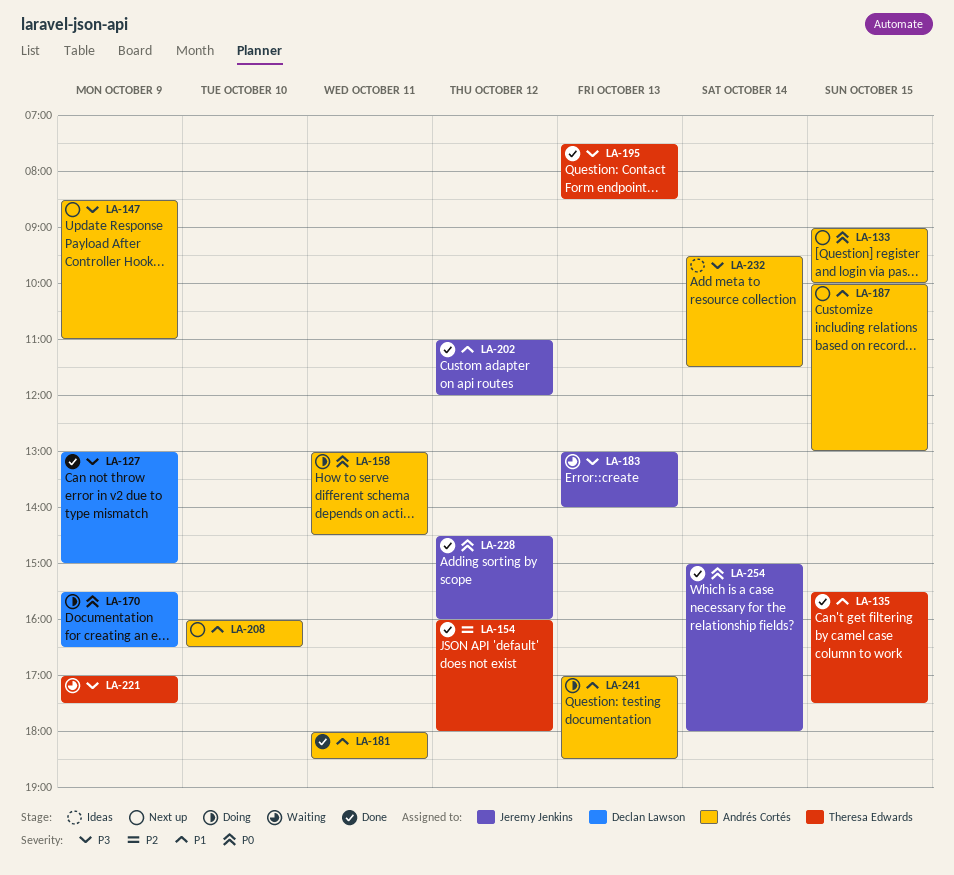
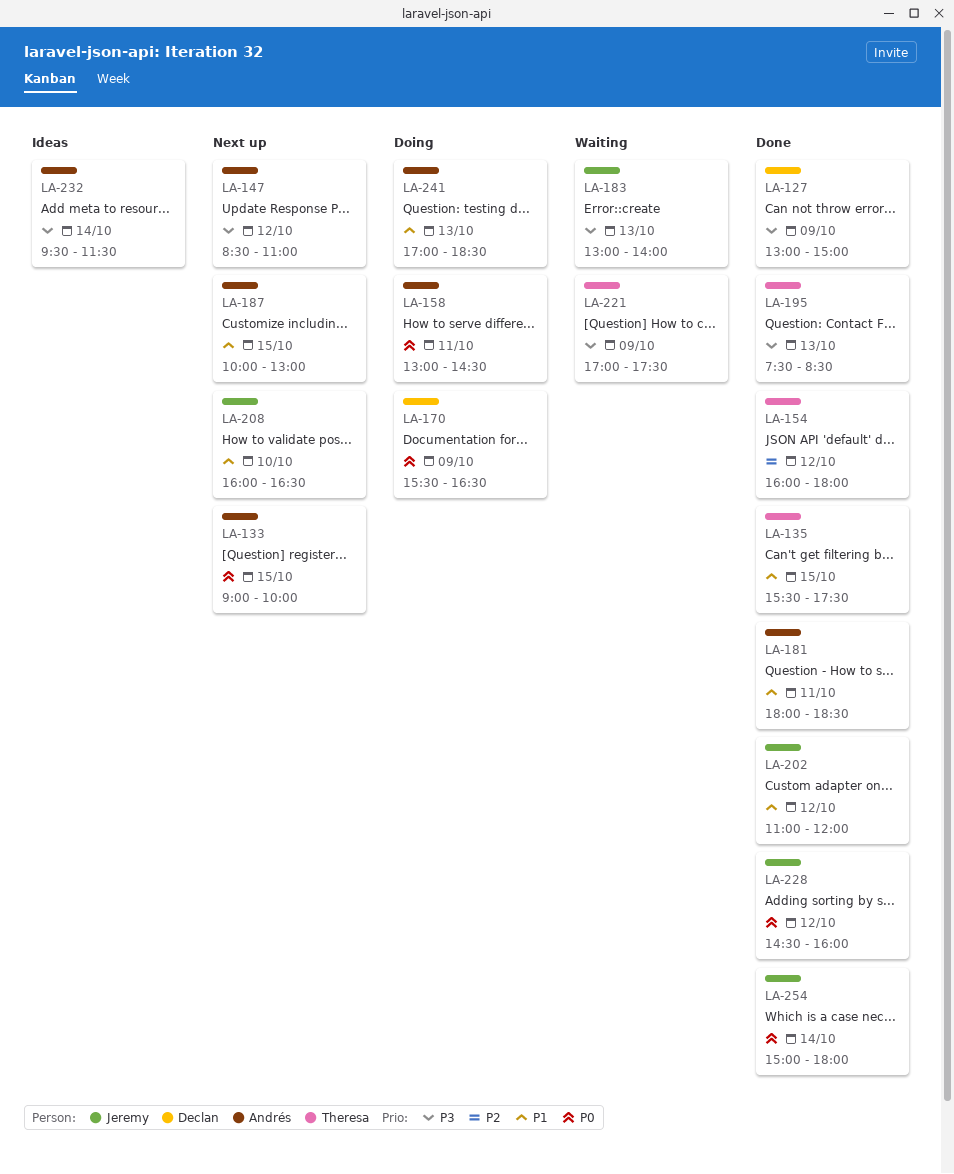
LA-147, day: Oct 9 -> Oct 12
LA-208, owner: Andrés Cortés -> Jeremy Jenkins

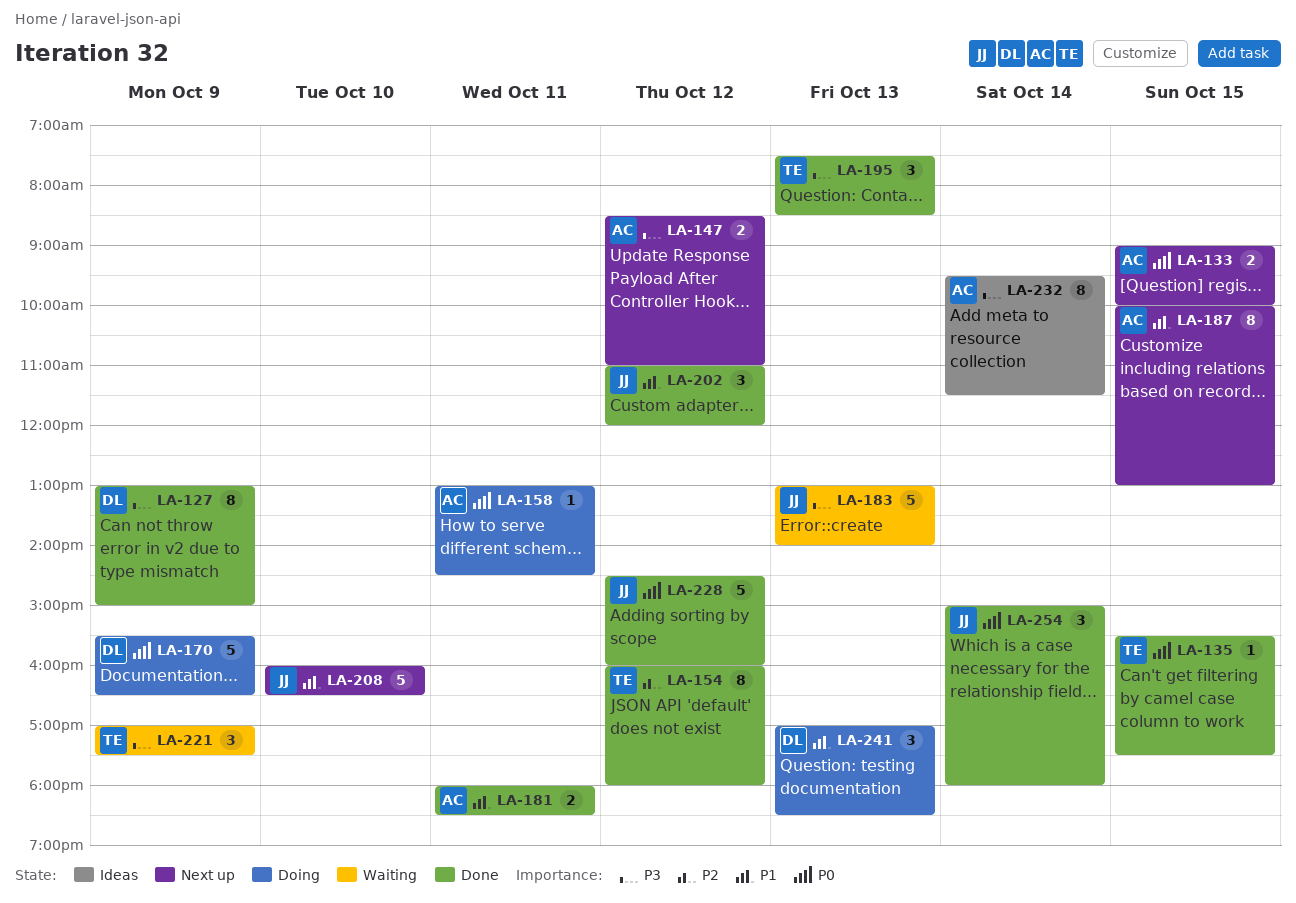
LA-135, priority: P1 -> P0
LA-241, owner: Andrés -> Declan

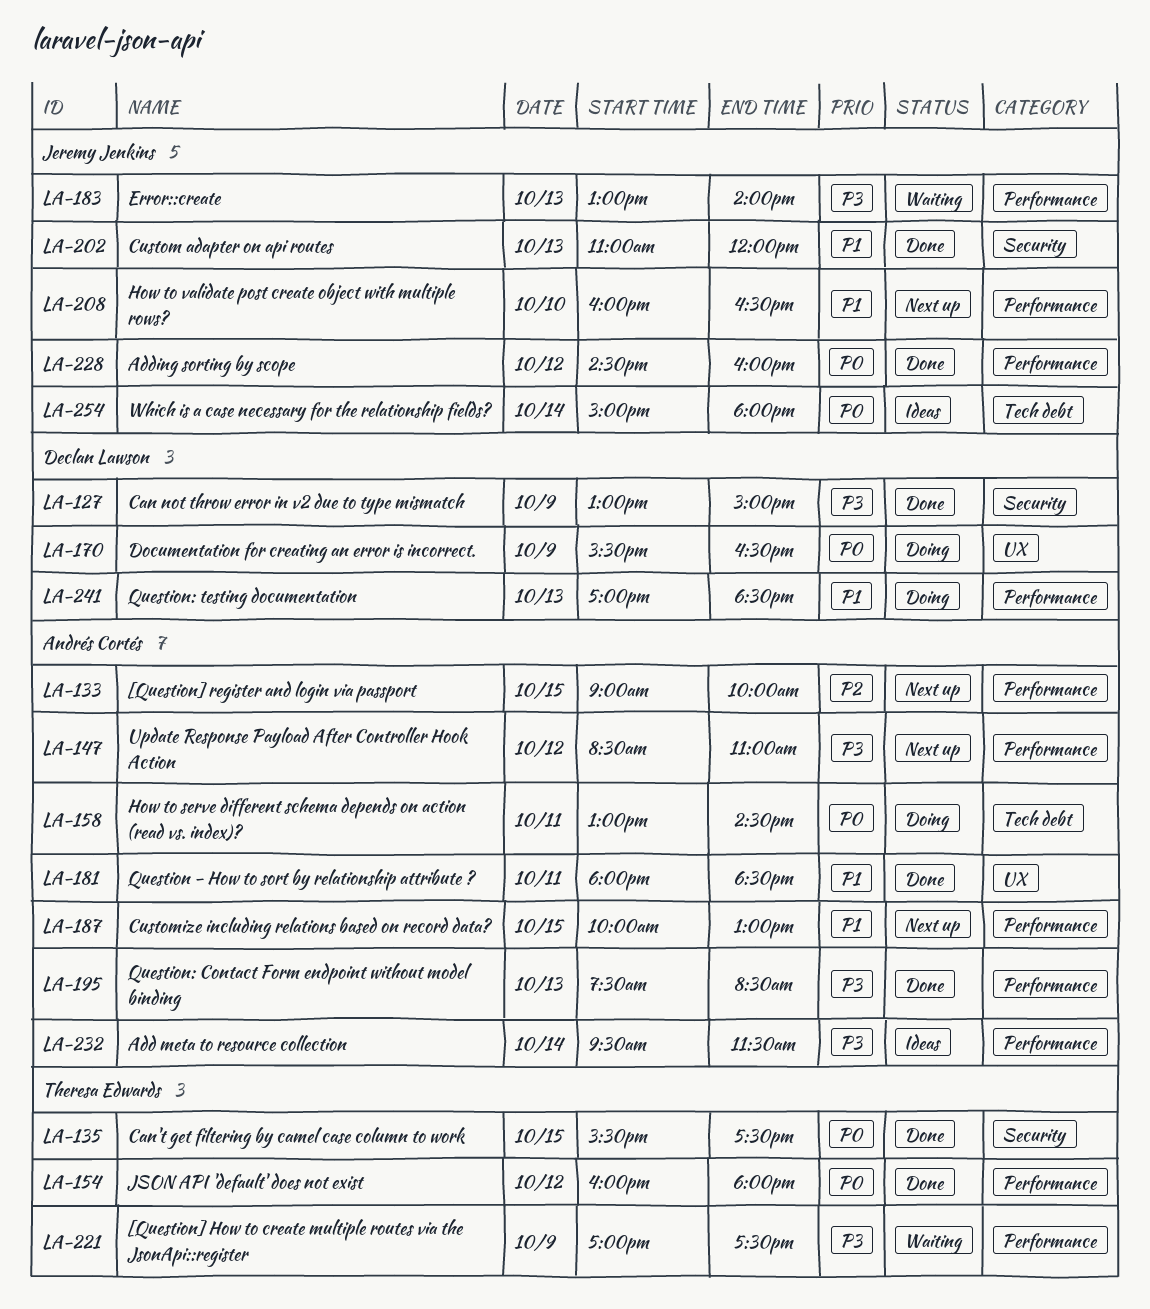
LA-133, priority: P0 -> P2
LA-154, priority: P2 -> P0
LA-195, owner: Theresa Edwards -> Andrés Cortés
LA-202, day: Oct 12 -> Oct 13
LA-254, status: Done -> Ideas

